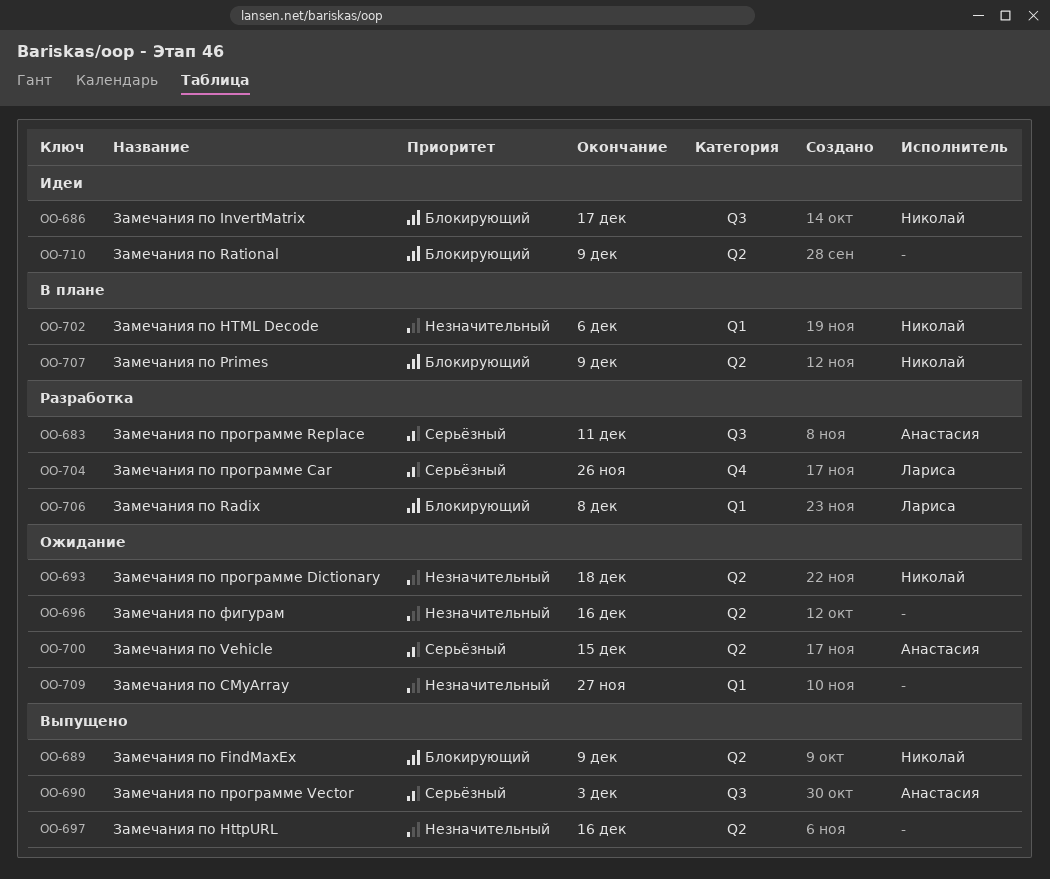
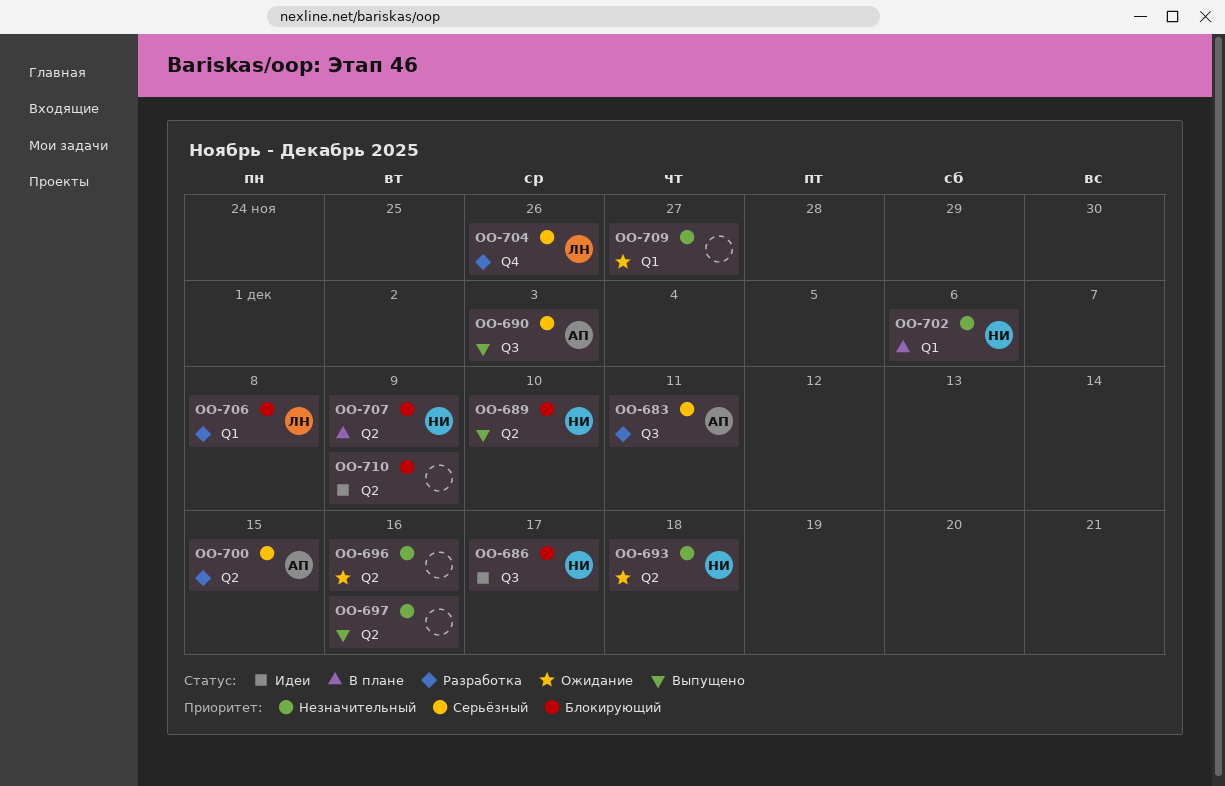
OO-689, due: Dec 9 -> Dec 10
OO-700, status: Ожидание -> Разработка

